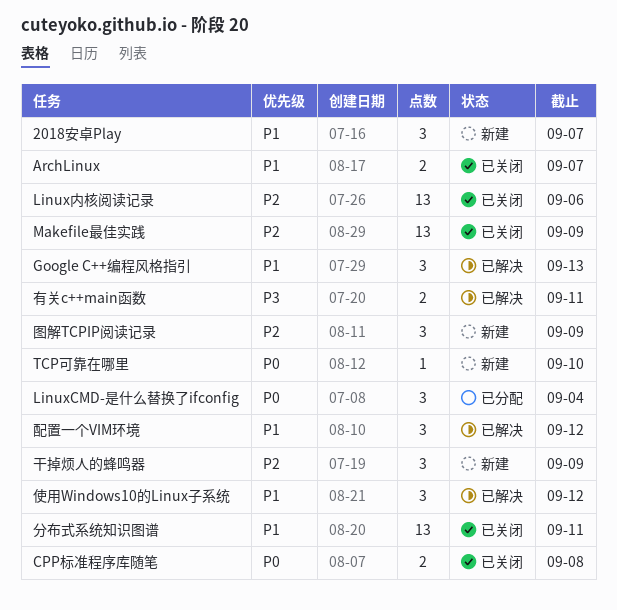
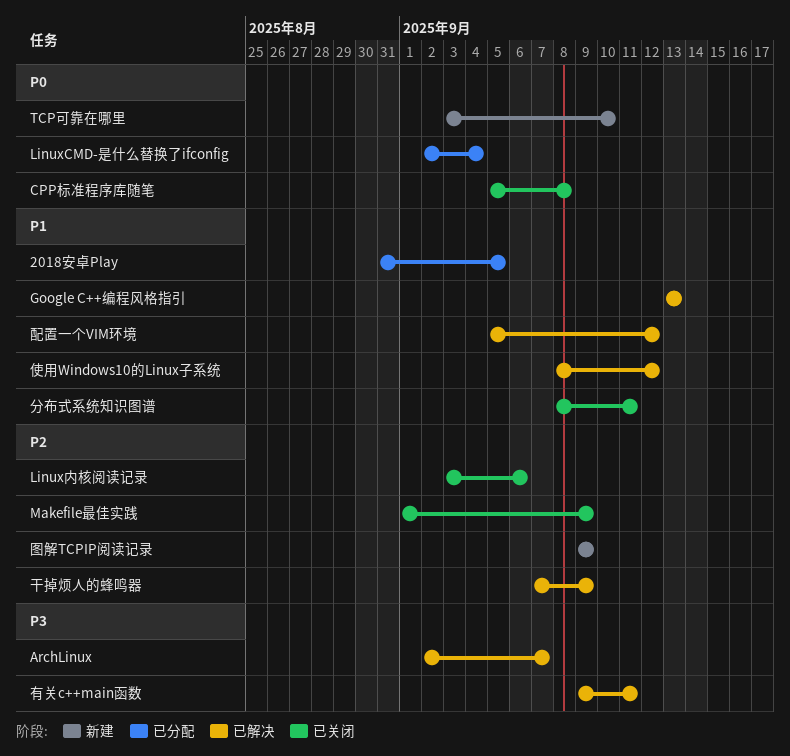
2018安卓Play, status: 新建 -> 已分配
2018安卓Play, due: Sep 7 -> Sep 5
ArchLinux, status: 已关闭 -> 已解决
ArchLinux, priority: P1 -> P3
干掉烦人的蜂鸣器, status: 新建 -> 已解决

